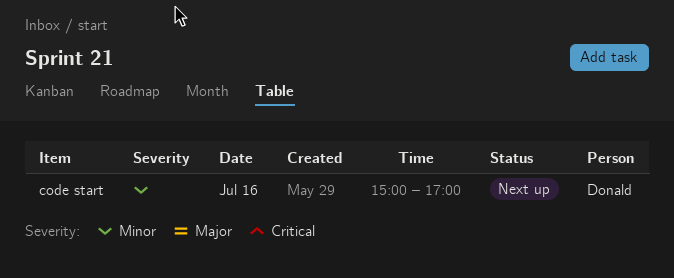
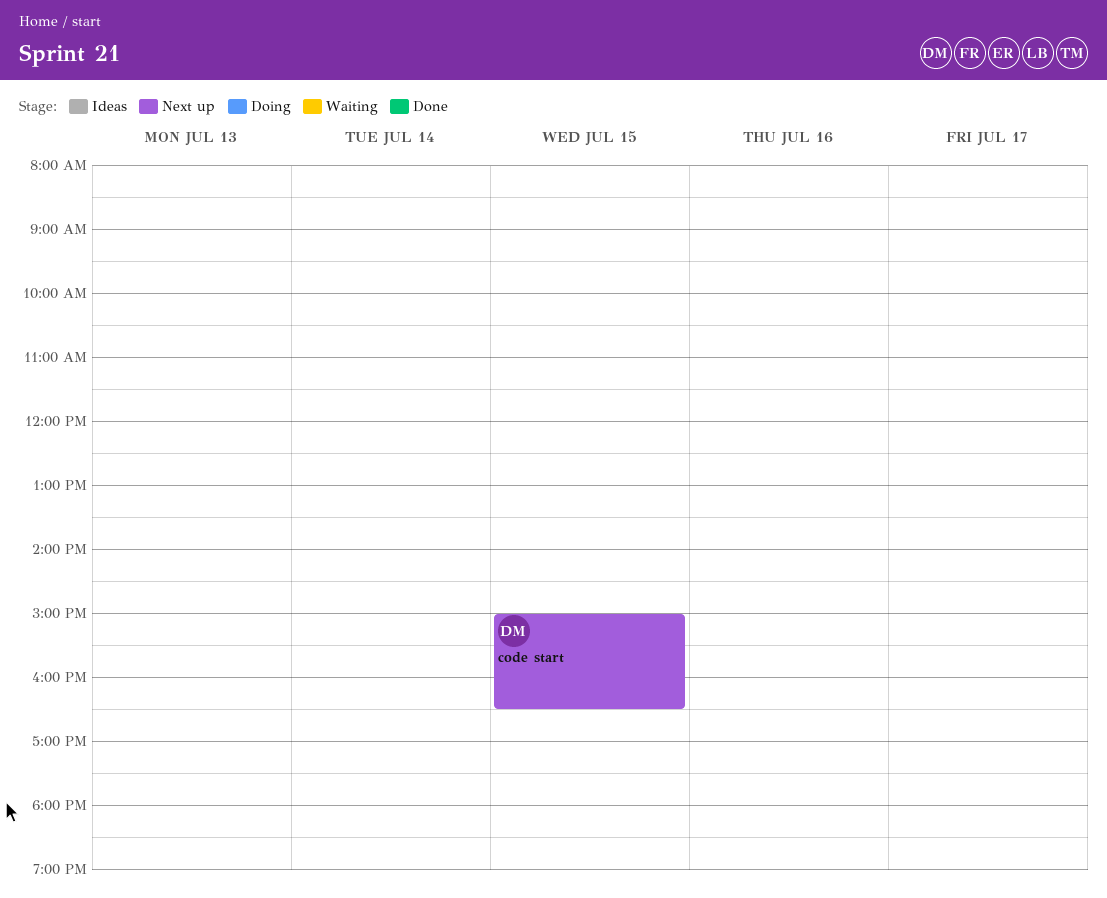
code start, day: Jul 16 -> Jul 15
code start, ends: 17:00 -> 16:30

